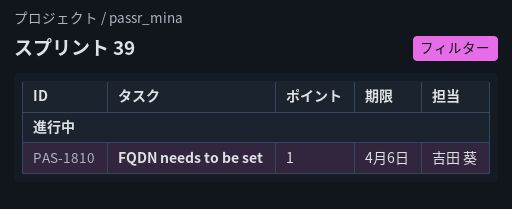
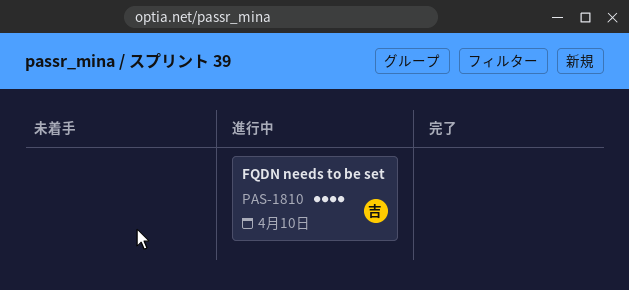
PAS-1810, estimate: 1 -> 4
PAS-1810, due: Apr 6 -> Apr 10

